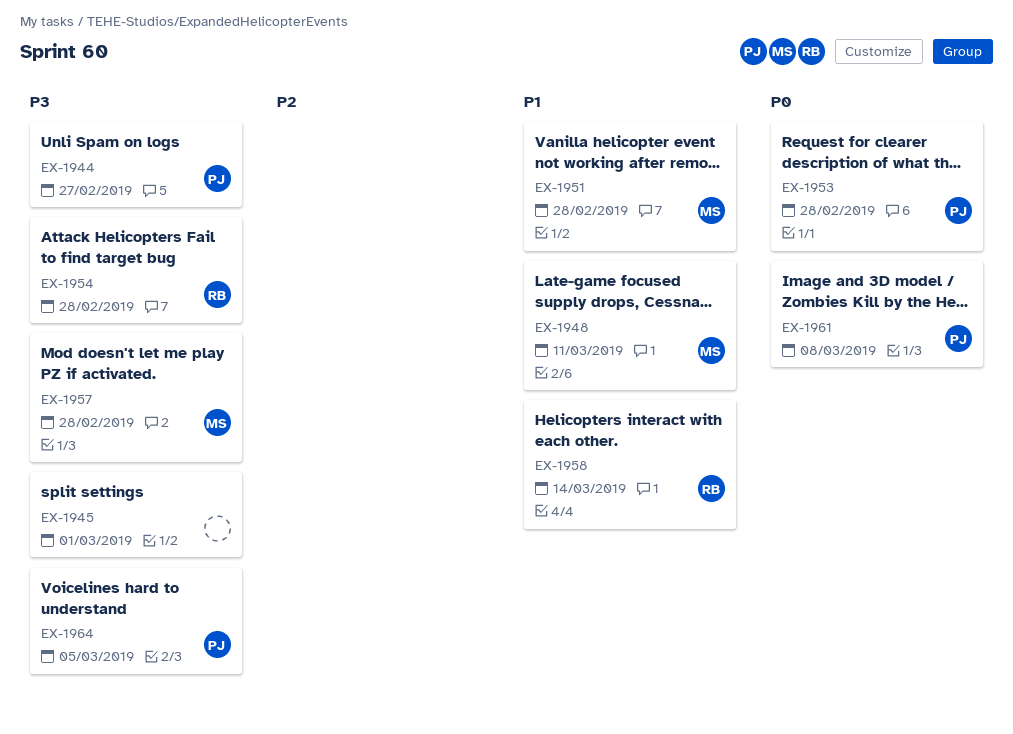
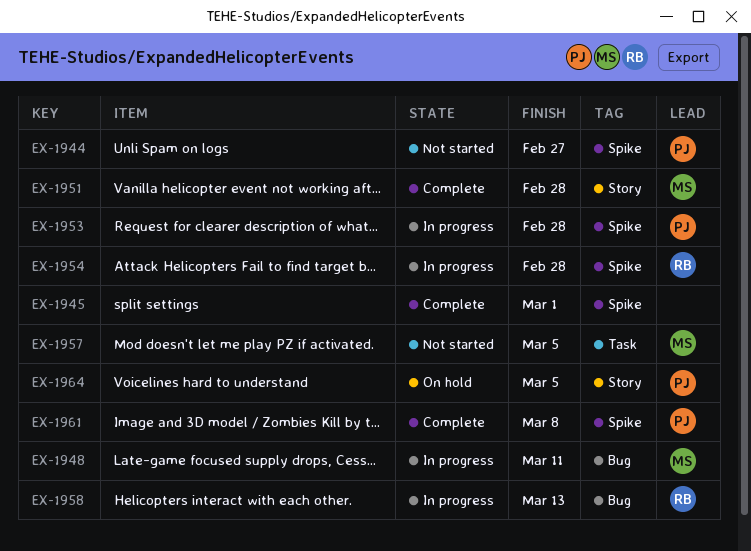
EX-1957, due: Feb 28 -> Mar 5
EX-1958, due: Mar 14 -> Mar 13

